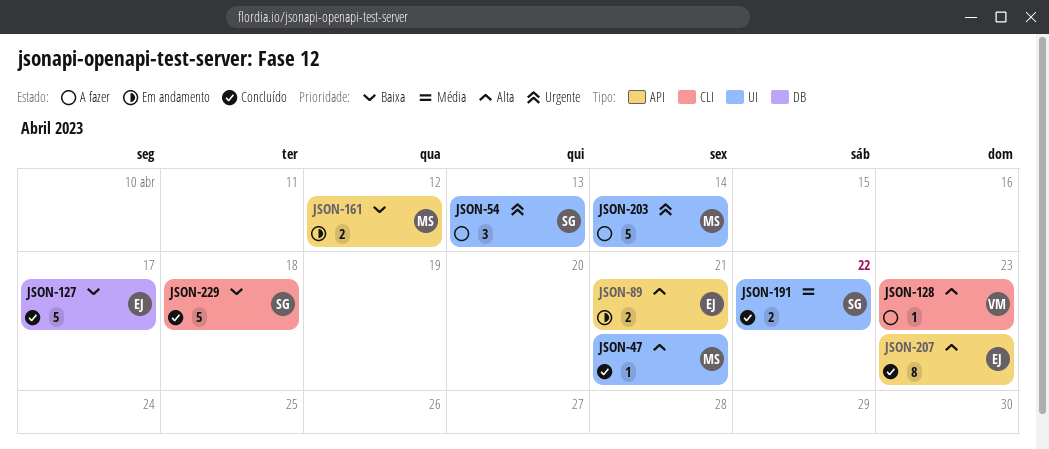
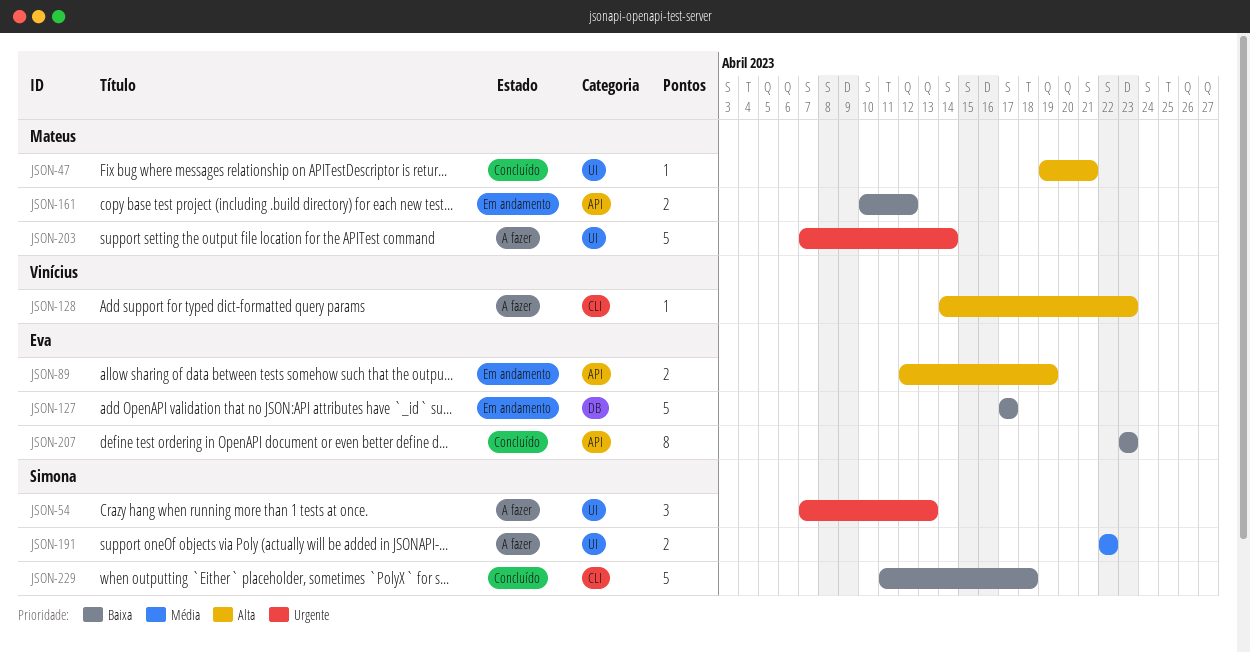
JSON-89, due: Apr 21 -> Apr 19
JSON-127, status: Concluído -> Em andamento
JSON-191, status: Concluído -> A fazer
JSON-207, priority: Alta -> Baixa

